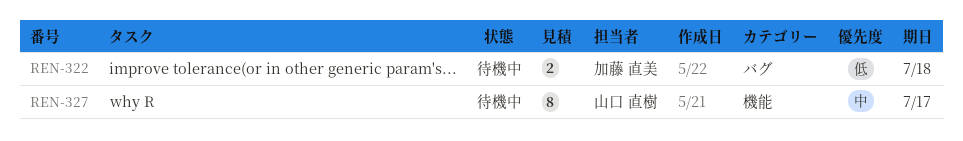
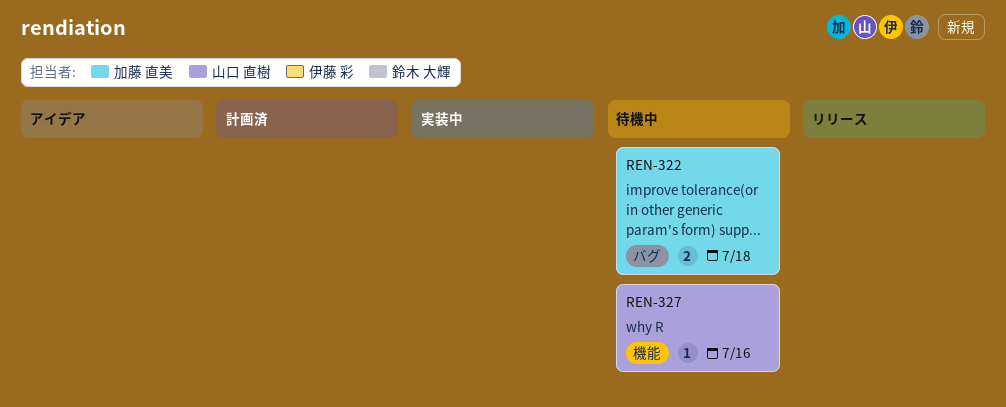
REN-327, estimate: 8 -> 1
REN-327, due: Jul 17 -> Jul 16

